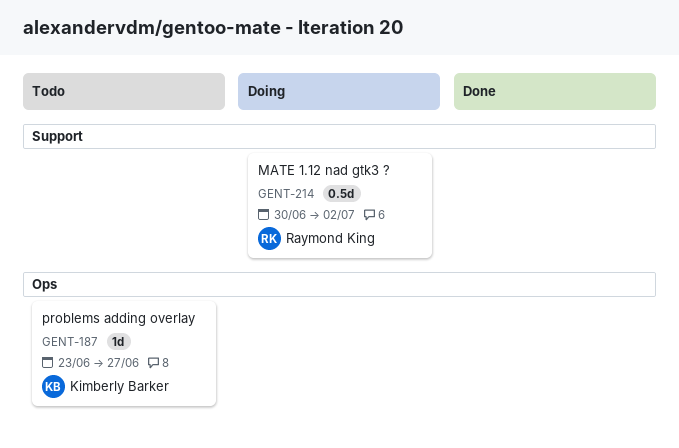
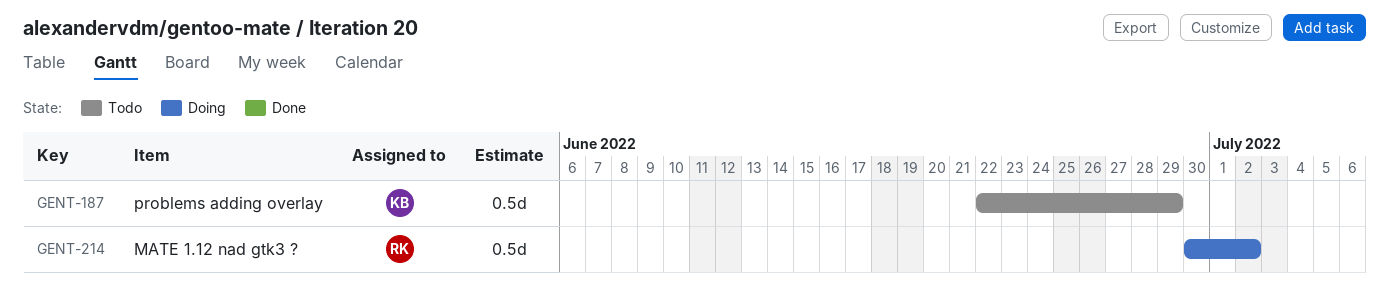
GENT-187, estimate: 1d -> 0.5d
GENT-187, start: Jun 23 -> Jun 22
GENT-187, due: Jun 27 -> Jun 29

